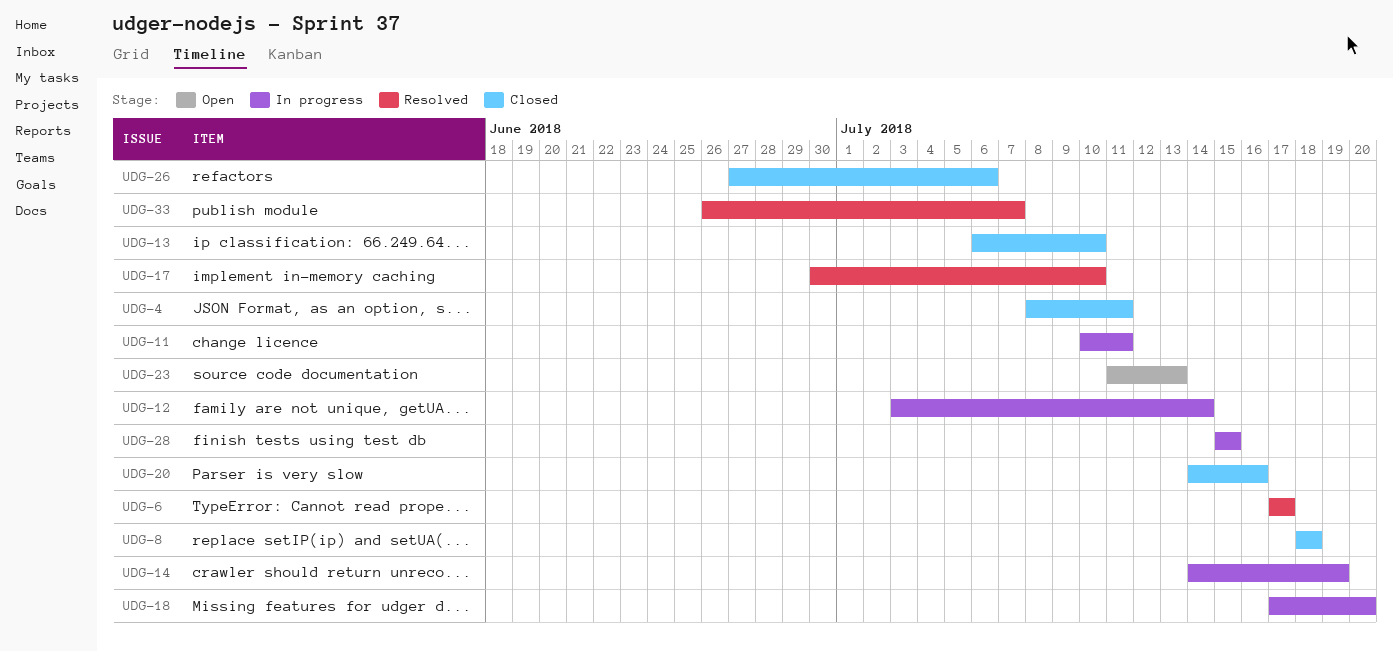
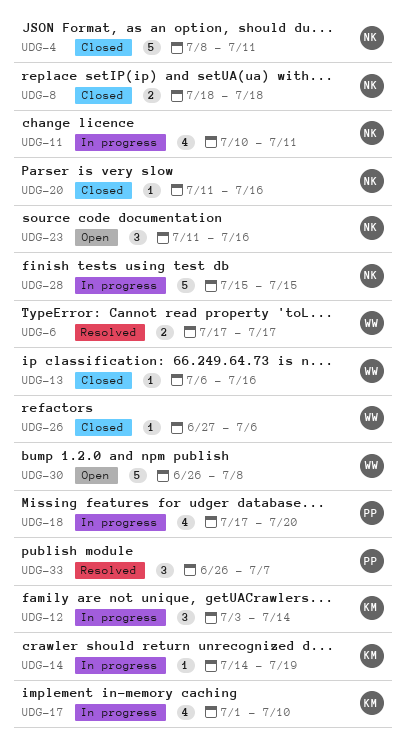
UDG-13, due: Jul 10 -> Jul 16
UDG-17, status: Resolved -> In progress
UDG-17, start: Jun 30 -> Jul 1
UDG-20, start: Jul 14 -> Jul 11
UDG-23, due: Jul 13 -> Jul 16
UDG-30: none -> present

